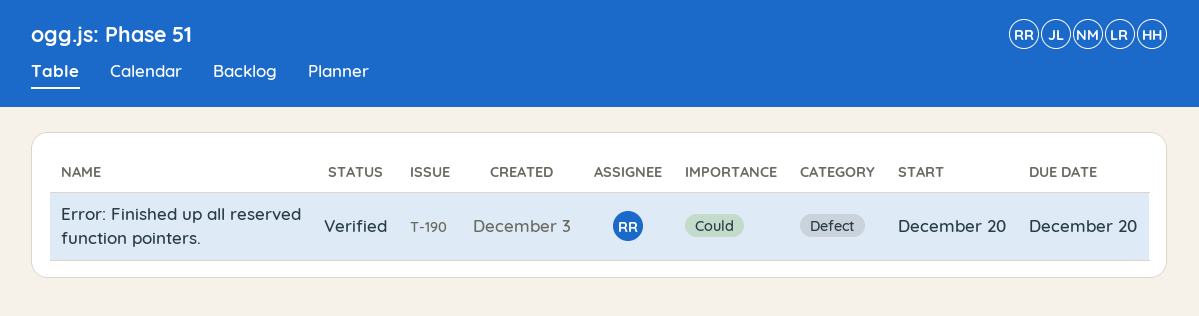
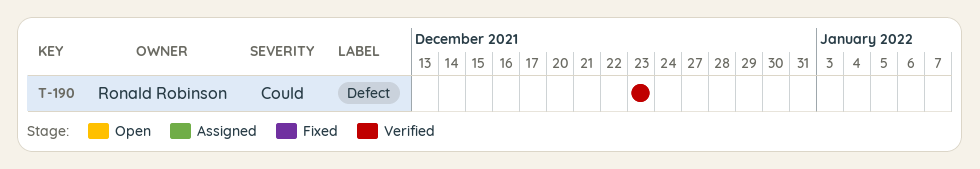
T-190, start: Dec 20 -> Dec 23
T-190, due: Dec 20 -> Dec 23

